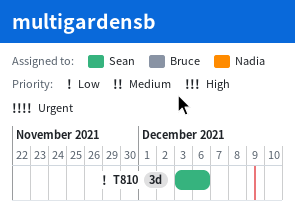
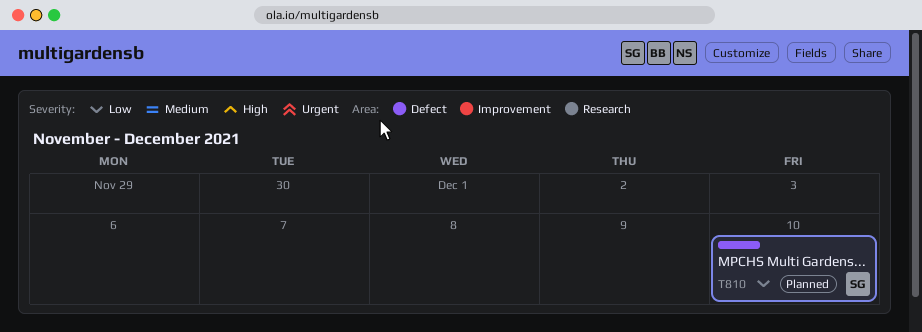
T810, due: Dec 6 -> Dec 10

